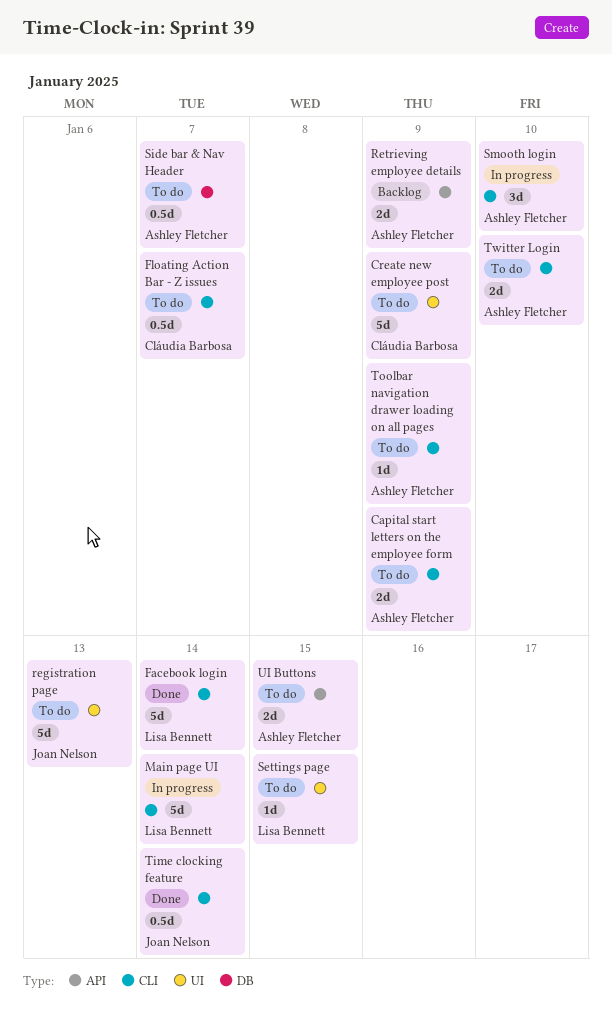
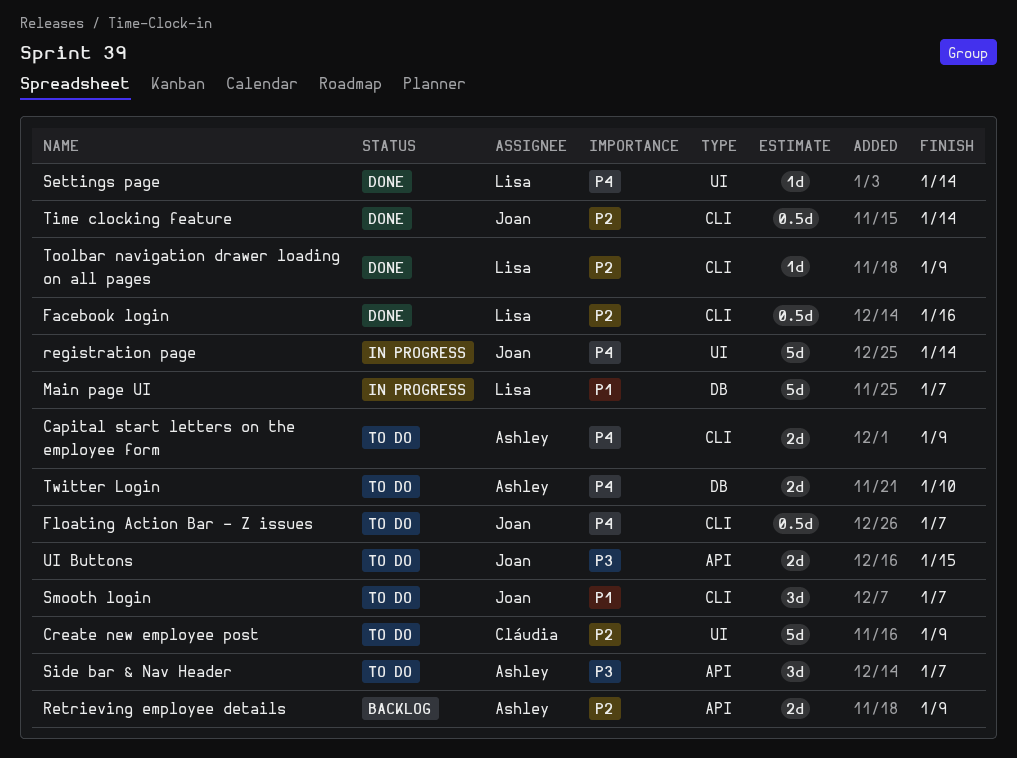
Facebook login, estimate: 5d -> 0.5d
Facebook login, due: Jan 14 -> Jan 16
Floating Action Bar - Z issues, owner: Cláudia Barbosa -> Joan Nelson
Main page UI, label: CLI -> DB
Main page UI, due: Jan 14 -> Jan 7
registration page, status: To do -> In progress
registration page, due: Jan 13 -> Jan 14
Settings page, status: To do -> Done
Settings page, due: Jan 15 -> Jan 14
Side bar & Nav Header, label: DB -> API
Side bar & Nav Header, estimate: 0.5d -> 3d
Smooth login, status: In progress -> To do
Smooth login, owner: Ashley Fletcher -> Joan Nelson
Smooth login, due: Jan 10 -> Jan 7
Toolbar navigation drawer loading on all pages, status: To do -> Done
Toolbar navigation drawer loading on all pages, owner: Ashley Fletcher -> Lisa Bennett
Twitter Login, label: CLI -> DB
UI Buttons, owner: Ashley Fletcher -> Joan Nelson

